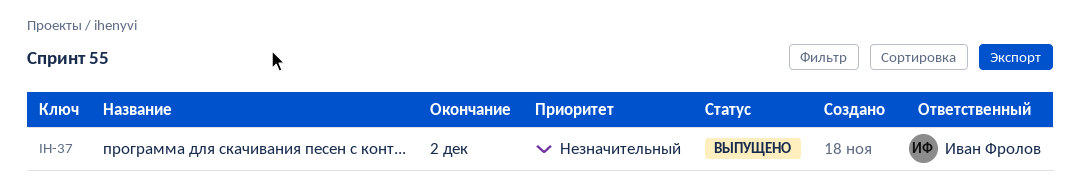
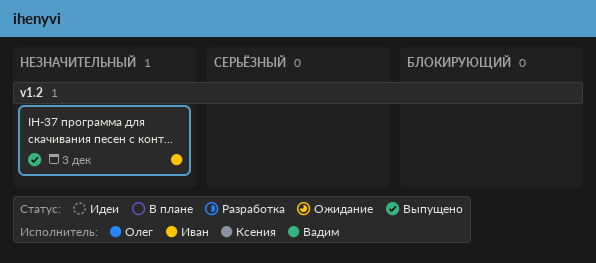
IH-37, due: Dec 2 -> Dec 3

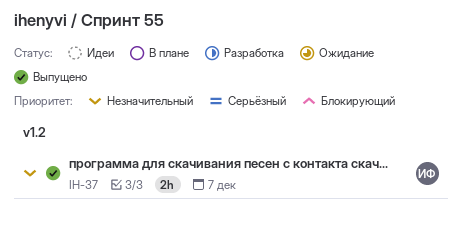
IH-37, due: Dec 3 -> Dec 7

